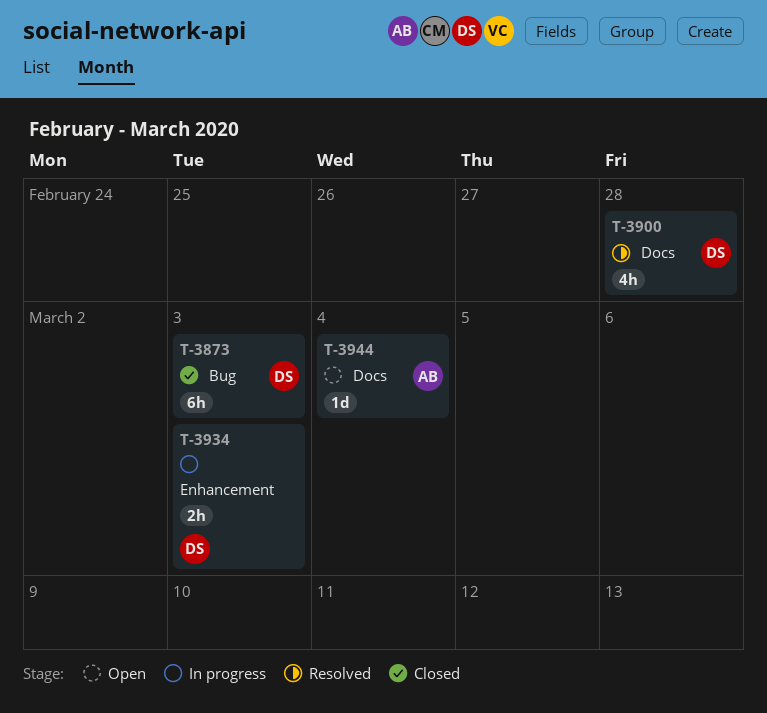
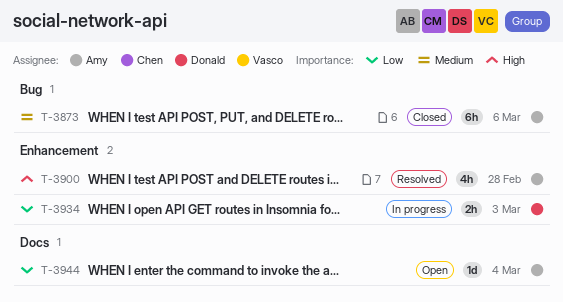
T-3873, owner: Donald -> Amy
T-3873, due: Mar 3 -> Mar 6
T-3900, owner: Donald -> Amy
T-3900, label: Docs -> Enhancement

